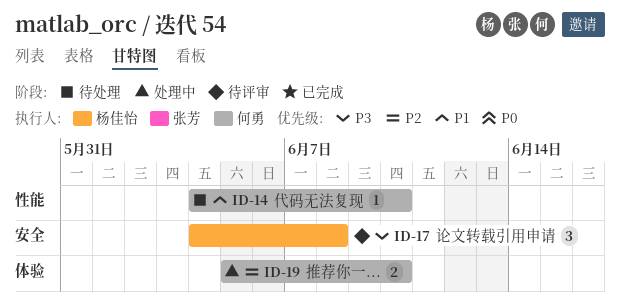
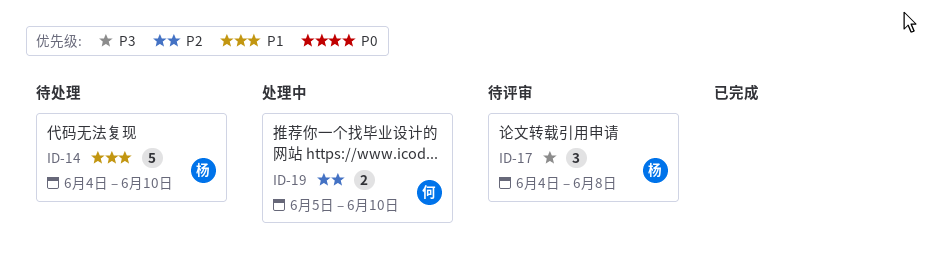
ID-14, owner: 何勇 -> 杨佳怡
ID-14, estimate: 1 -> 5

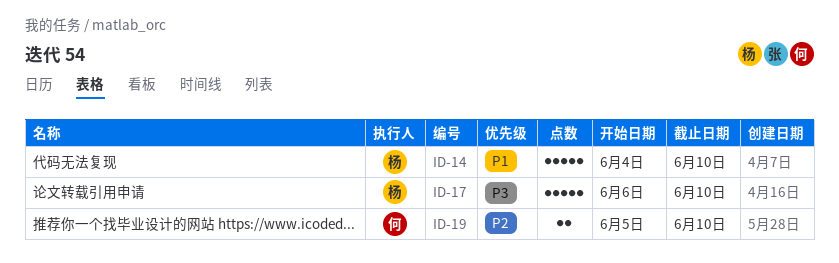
ID-17, estimate: 3 -> 5
ID-17, start: Jun 4 -> Jun 6
ID-17, due: Jun 8 -> Jun 10

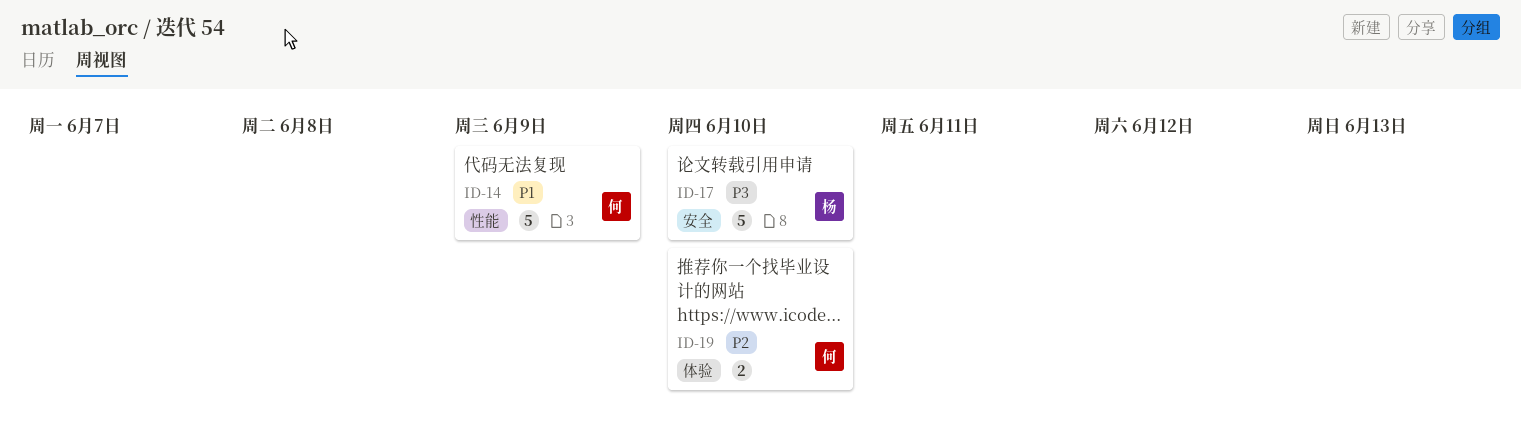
ID-14, owner: 杨 -> 何
ID-14, due: Jun 10 -> Jun 9

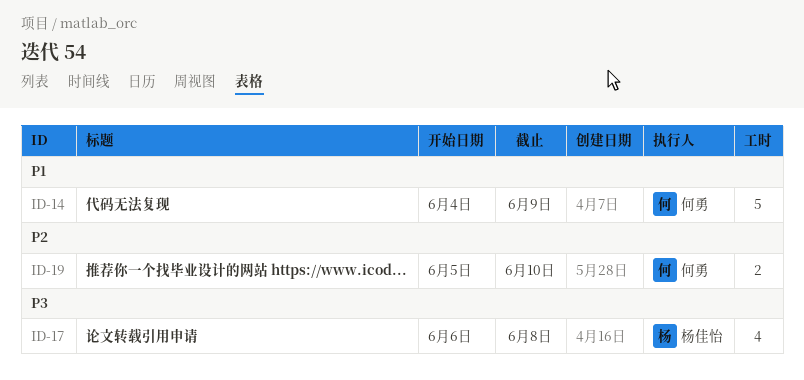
ID-17, estimate: 5 -> 4
ID-17, due: Jun 10 -> Jun 8

